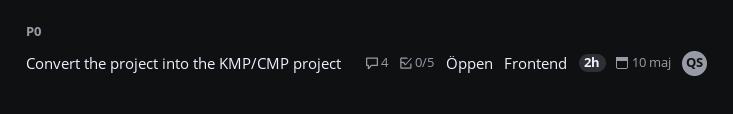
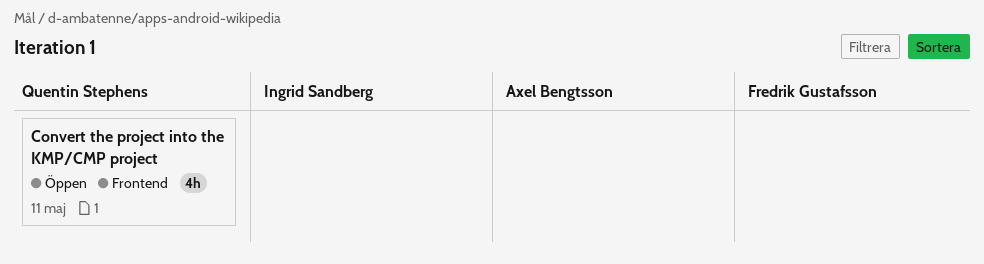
Convert the project into the KMP/CMP project, estimate: 2h -> 4h
Convert the project into the KMP/CMP project, due: May 10 -> May 11

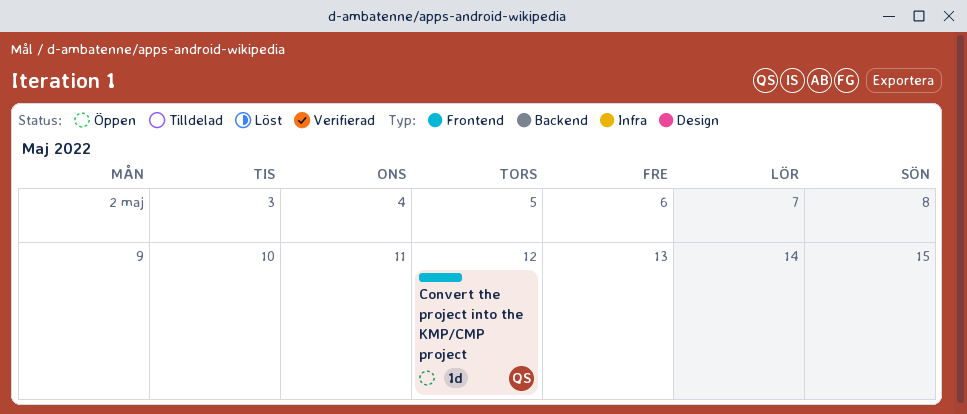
Convert the project into the KMP/CMP project, estimate: 4h -> 1d
Convert the project into the KMP/CMP project, due: May 11 -> May 12

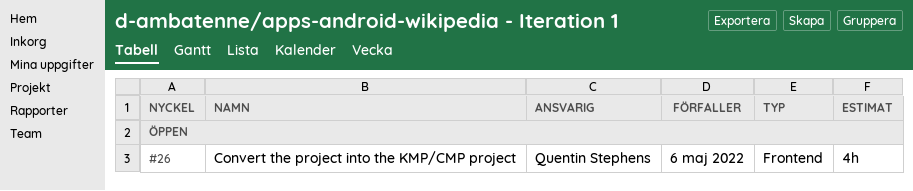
Convert the project into the KMP/CMP project, estimate: 1d -> 4h
Convert the project into the KMP/CMP project, due: May 12 -> May 6

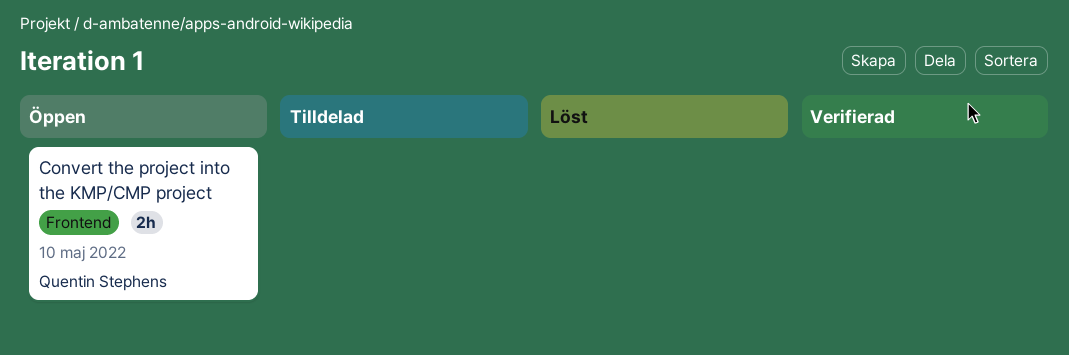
Convert the project into the KMP/CMP project, estimate: 4h -> 2h
Convert the project into the KMP/CMP project, due: May 6 -> May 10

